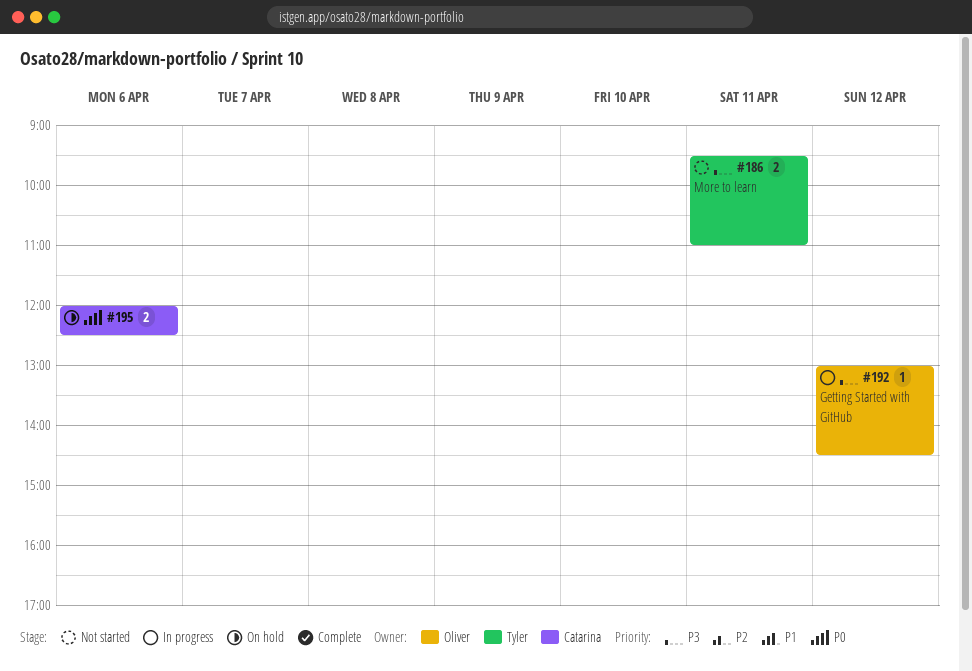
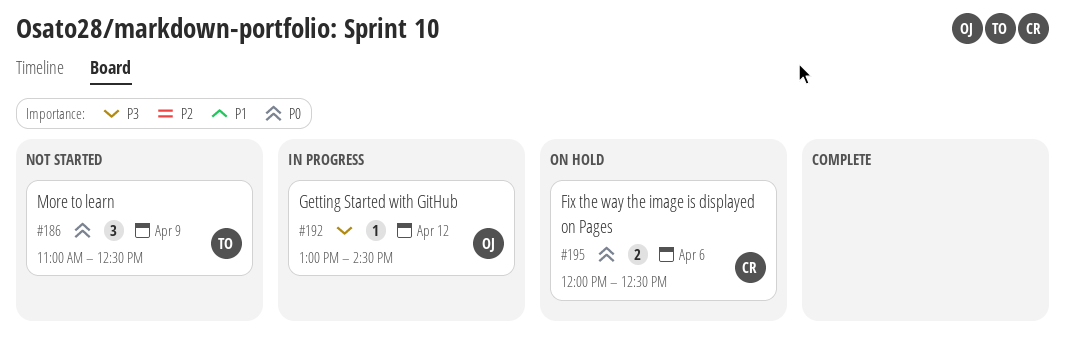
#186, priority: P3 -> P0
#186, estimate: 2 -> 3
#186, day: Apr 11 -> Apr 9
#186, begins: 09:30 -> 11:00
#186, ends: 11:00 -> 12:30

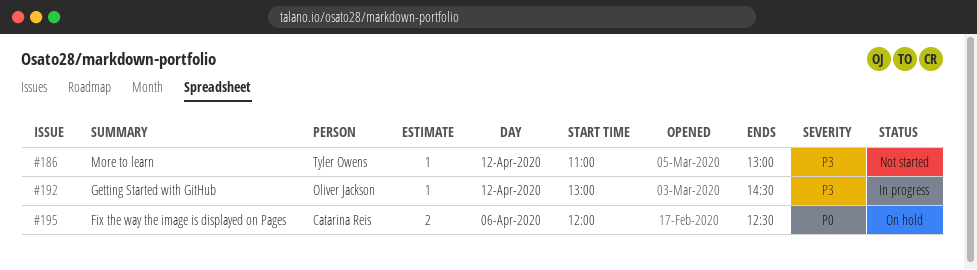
#186, priority: P0 -> P3
#186, estimate: 3 -> 1
#186, day: Apr 9 -> Apr 12
#186, ends: 12:30 -> 13:00

